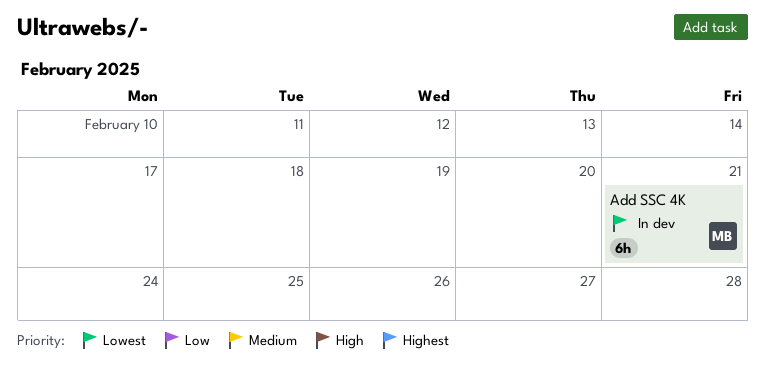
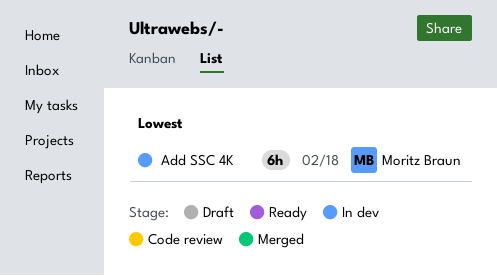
Add SSC 4K, due: Feb 21 -> Feb 18

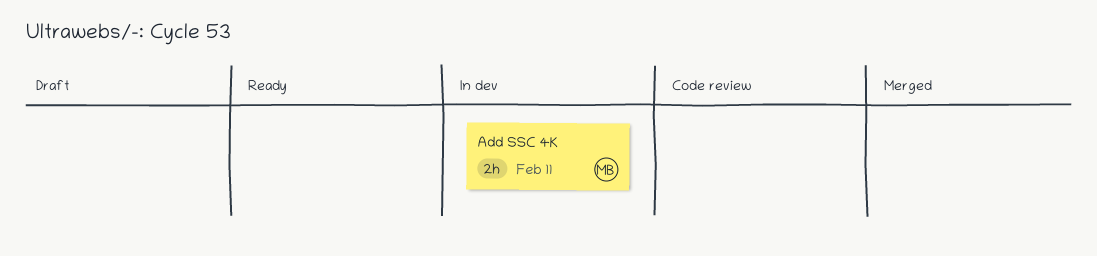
Add SSC 4K, estimate: 6h -> 2h
Add SSC 4K, due: Feb 18 -> Feb 11

